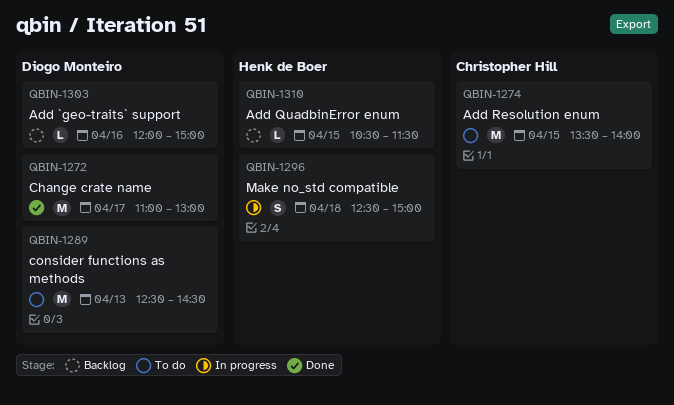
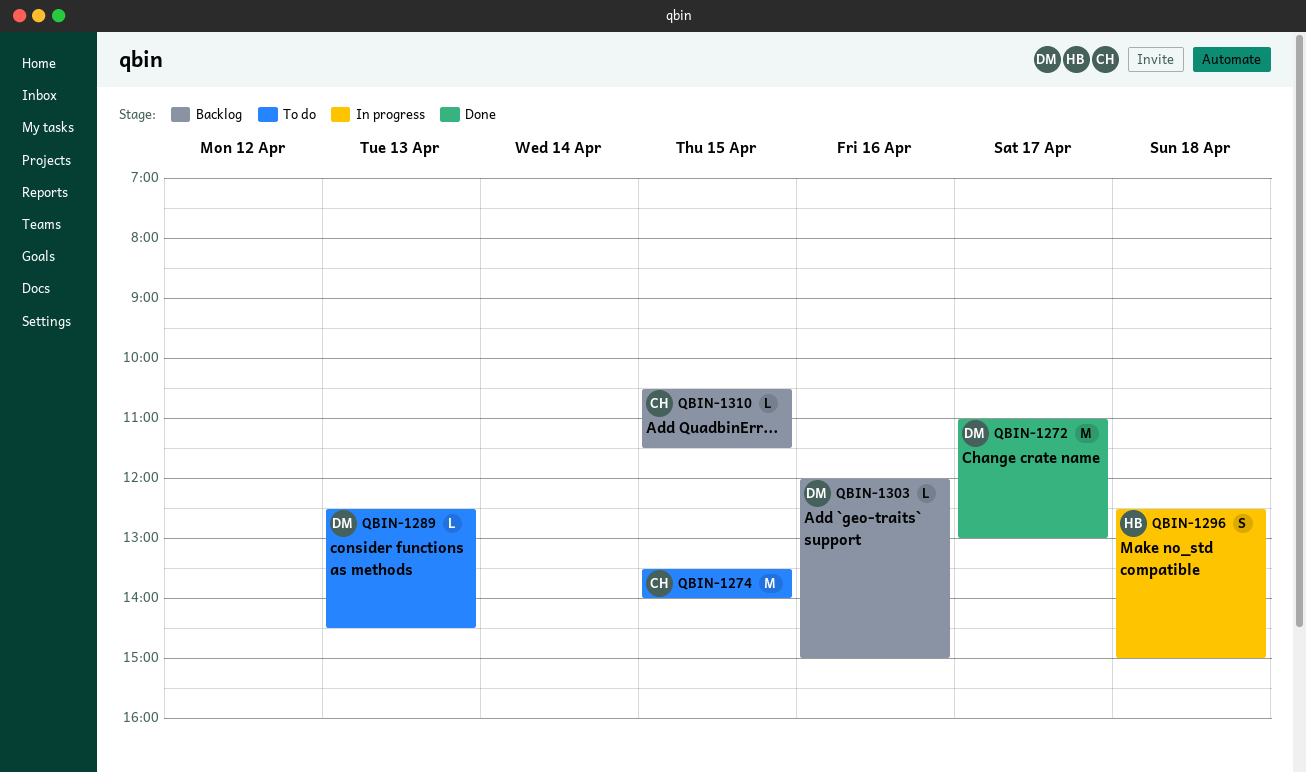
QBIN-1289, estimate: M -> L
QBIN-1310, owner: Henk de Boer -> Christopher Hill

